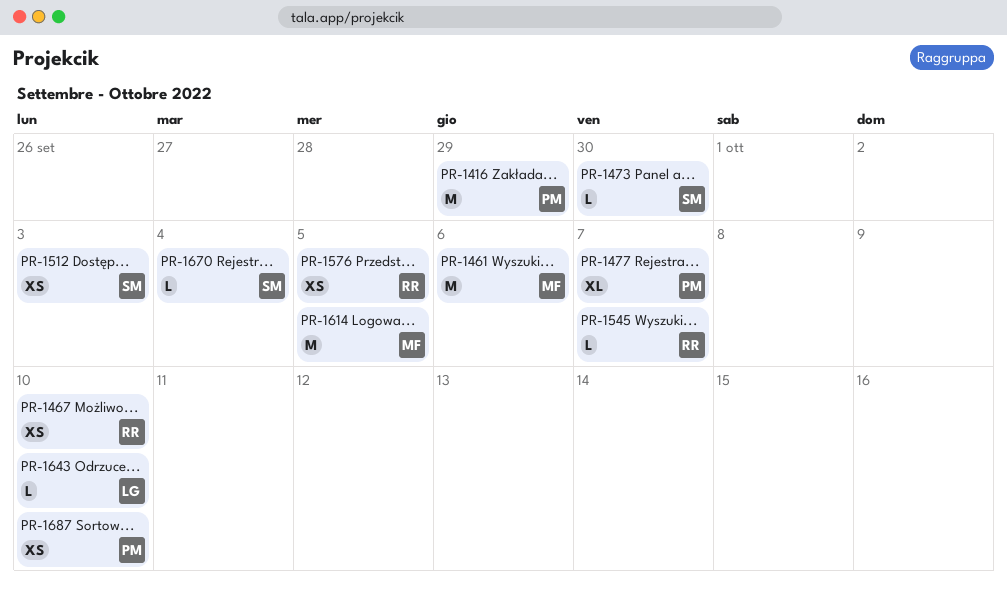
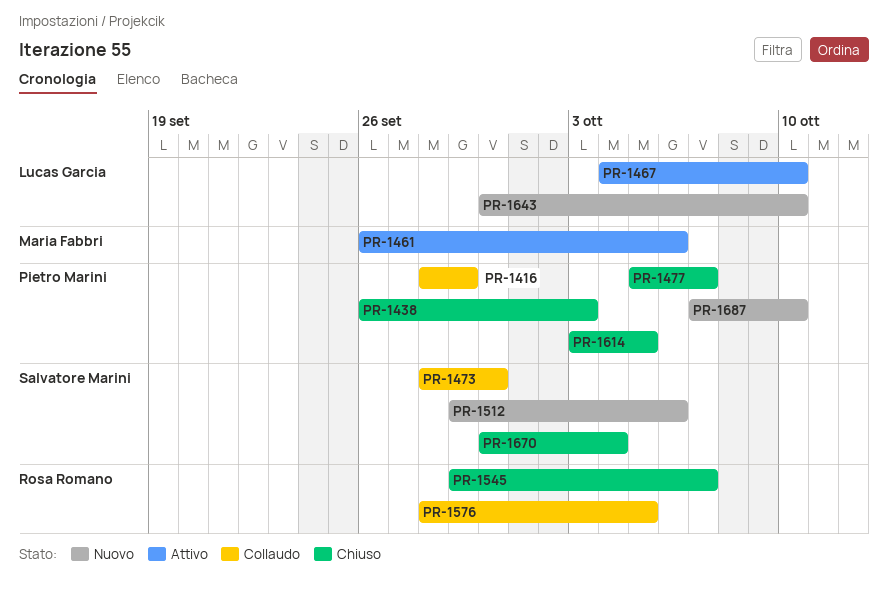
PR-1438: none -> present
PR-1467, owner: Rosa Romano -> Lucas Garcia
PR-1512, due: Oct 3 -> Oct 6
PR-1614, owner: Maria Fabbri -> Pietro Marini

